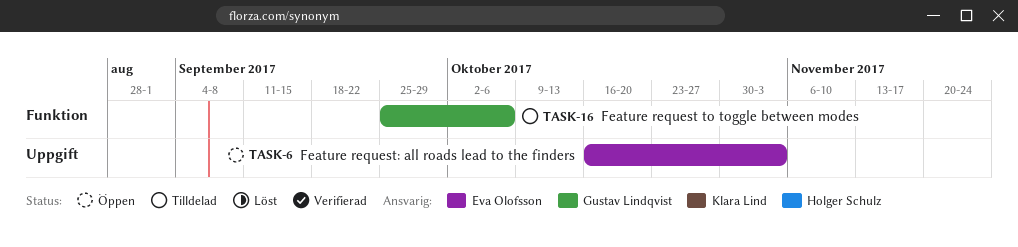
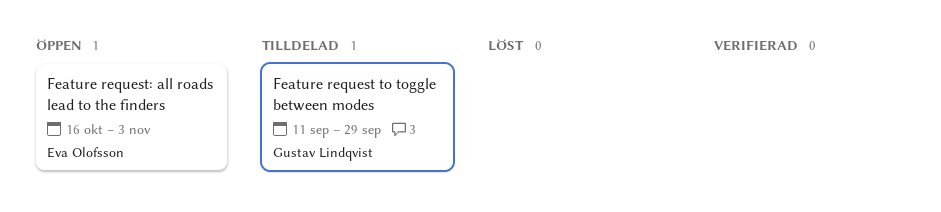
Feature request to toggle between modes, start: Sep 25 -> Sep 11
Feature request to toggle between modes, due: Oct 6 -> Sep 29

